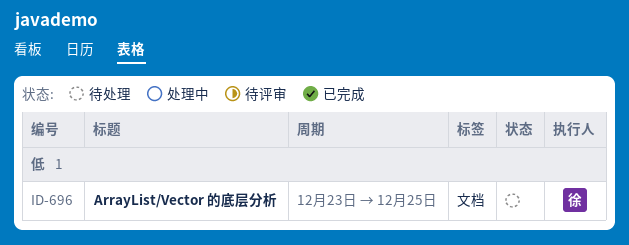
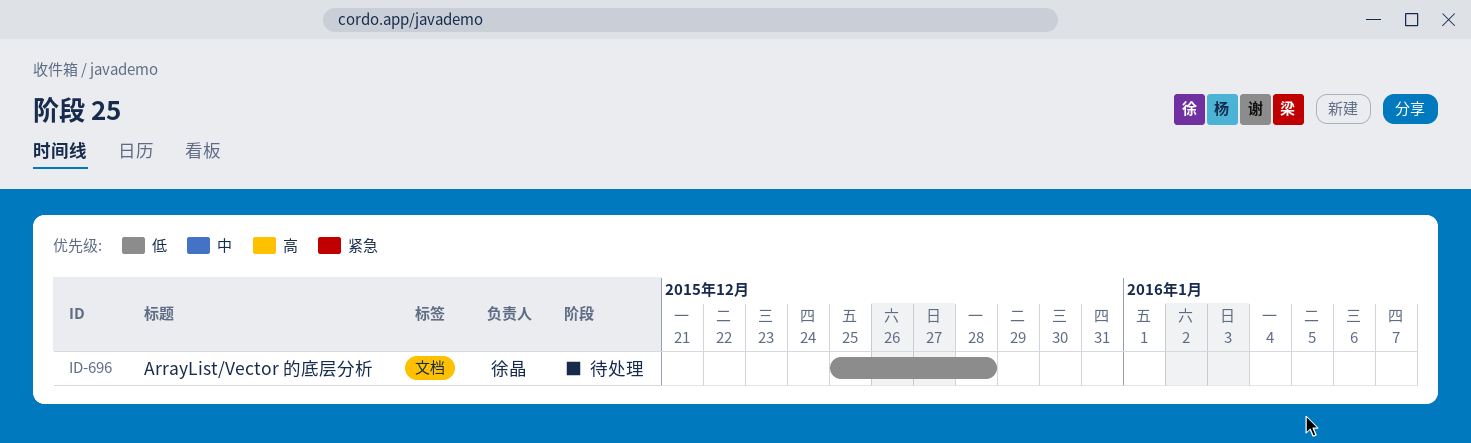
ID-696, start: Dec 23 -> Dec 25
ID-696, due: Dec 25 -> Dec 28

